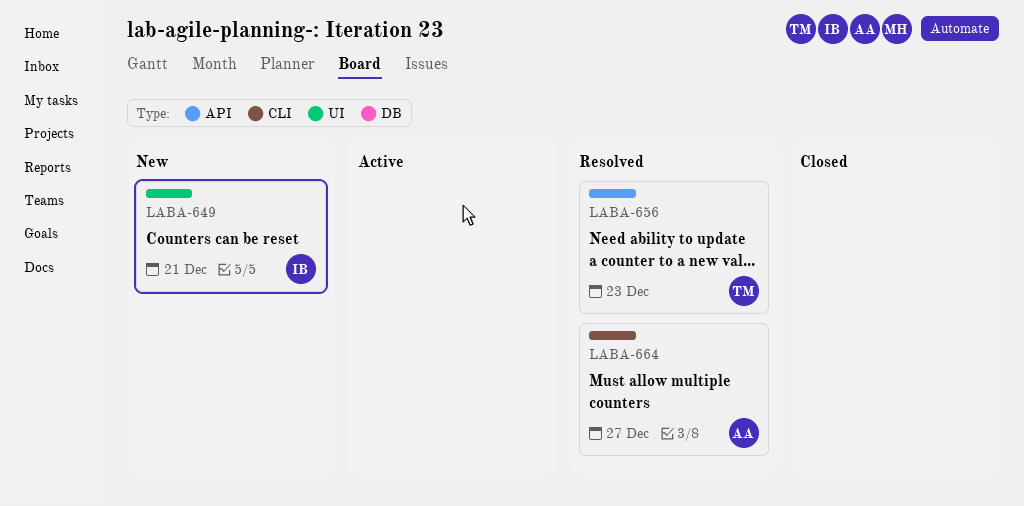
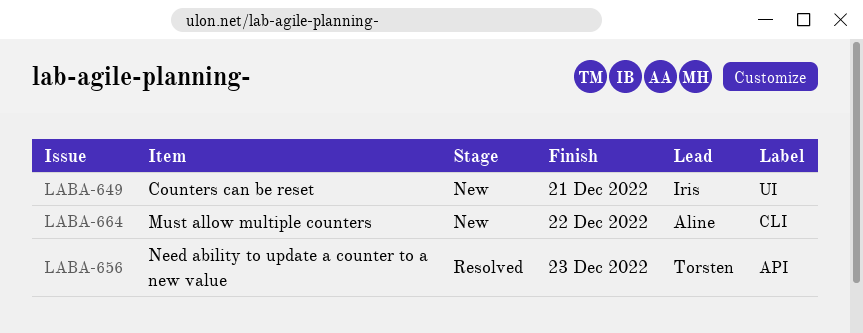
LABA-664, status: Resolved -> New
LABA-664, due: Dec 27 -> Dec 22

